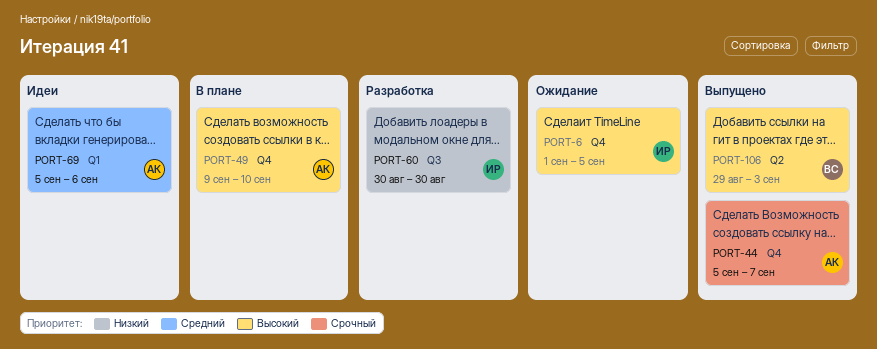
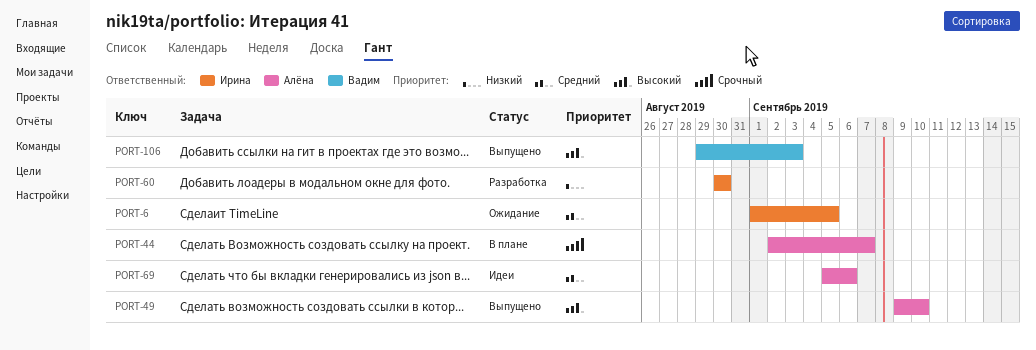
PORT-6, priority: Высокий -> Средний
PORT-44, status: Выпущено -> В плане
PORT-44, start: Sep 5 -> Sep 2
PORT-49, status: В плане -> Выпущено

